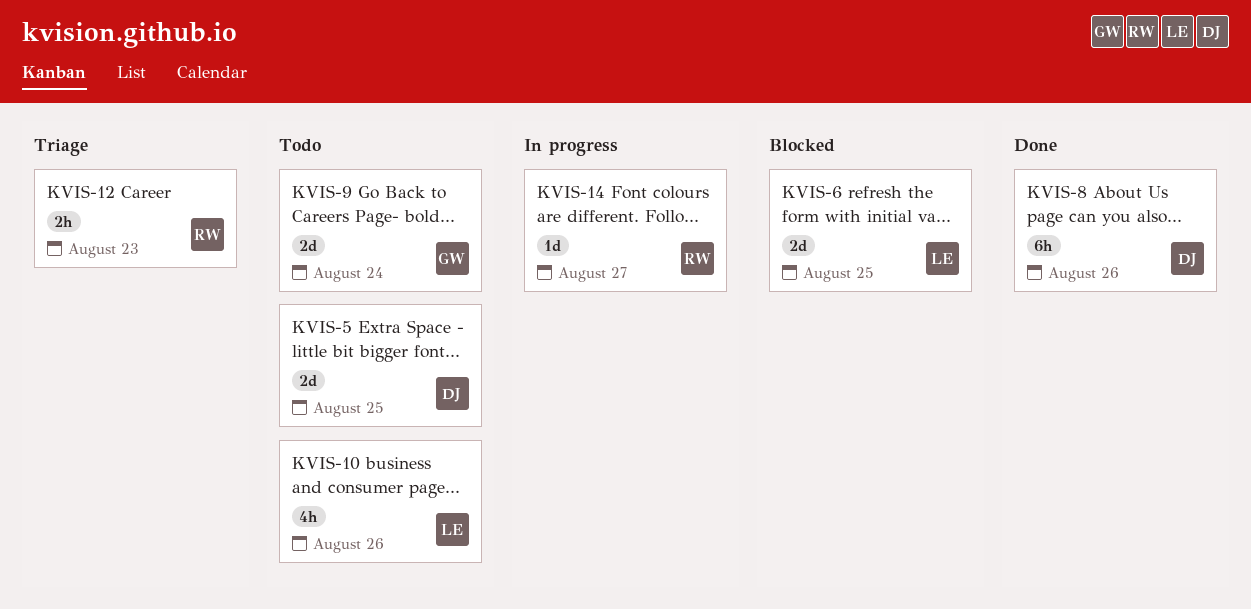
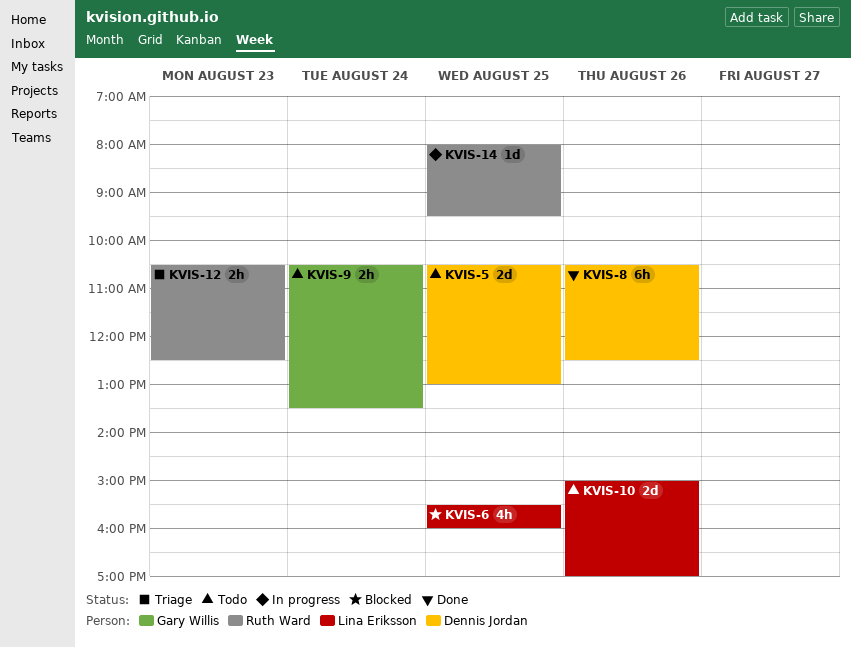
KVIS-6, estimate: 2d -> 4h
KVIS-9, estimate: 2d -> 2h
KVIS-10, estimate: 4h -> 2d
KVIS-14, day: Aug 27 -> Aug 25

